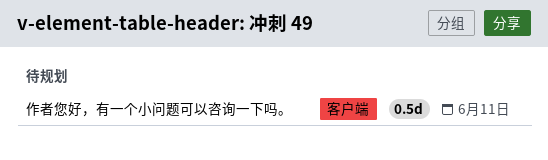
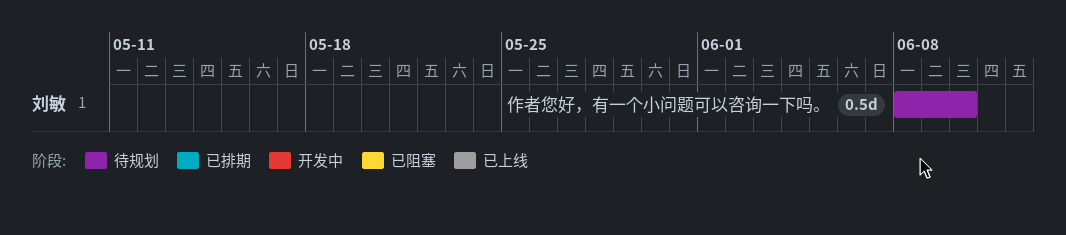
作者您好，有一个小问题可以咨询一下吗。, due: Jun 11 -> Jun 10

